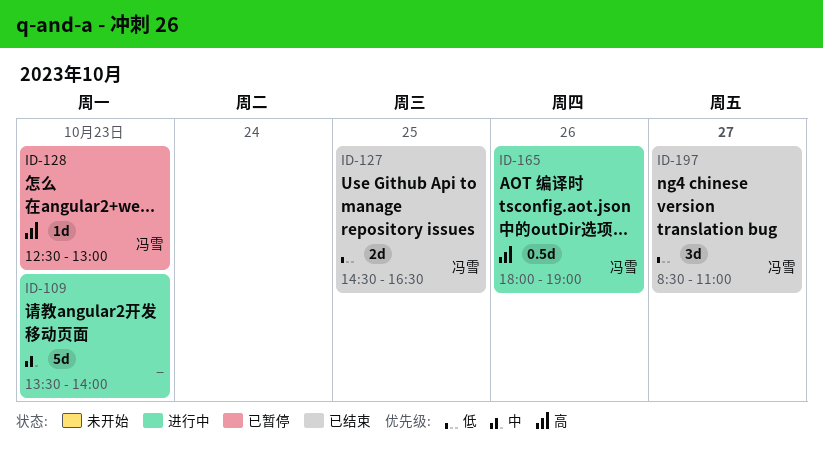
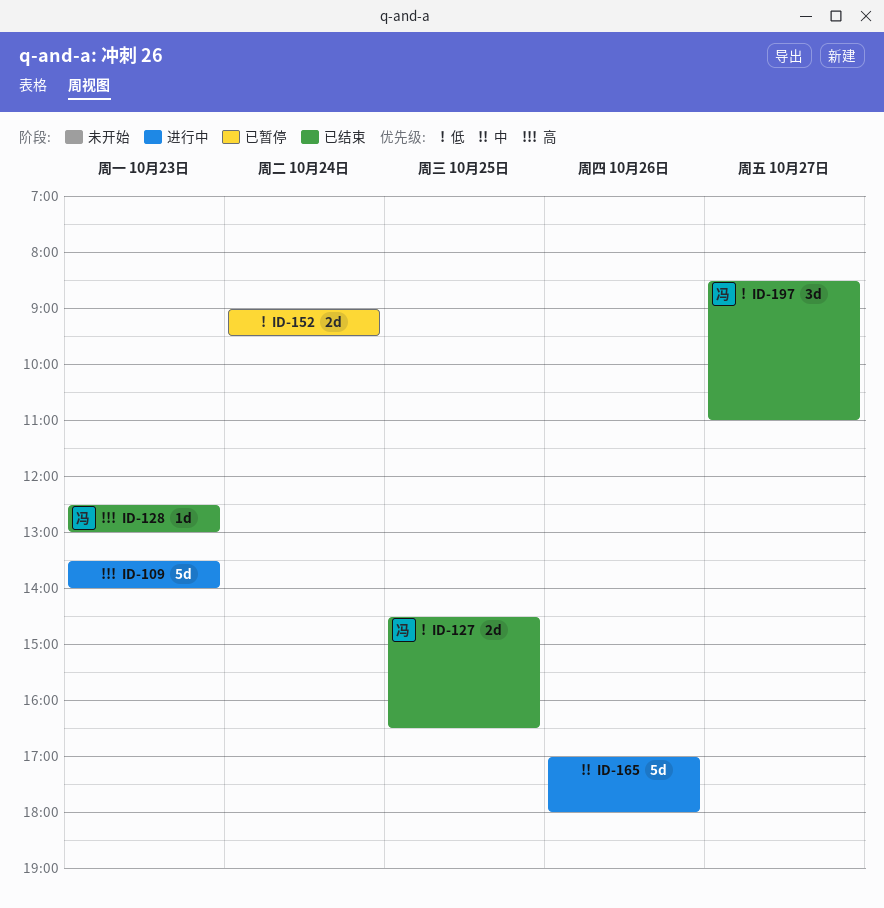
ID-109, priority: 中 -> 高
ID-128, status: 已暂停 -> 已结束
ID-152: none -> present
ID-165, owner: 冯雪 -> none
ID-165, priority: 高 -> 中
ID-165, estimate: 0.5d -> 5d
ID-165, begins: 18:00 -> 17:00
ID-165, ends: 19:00 -> 18:00

